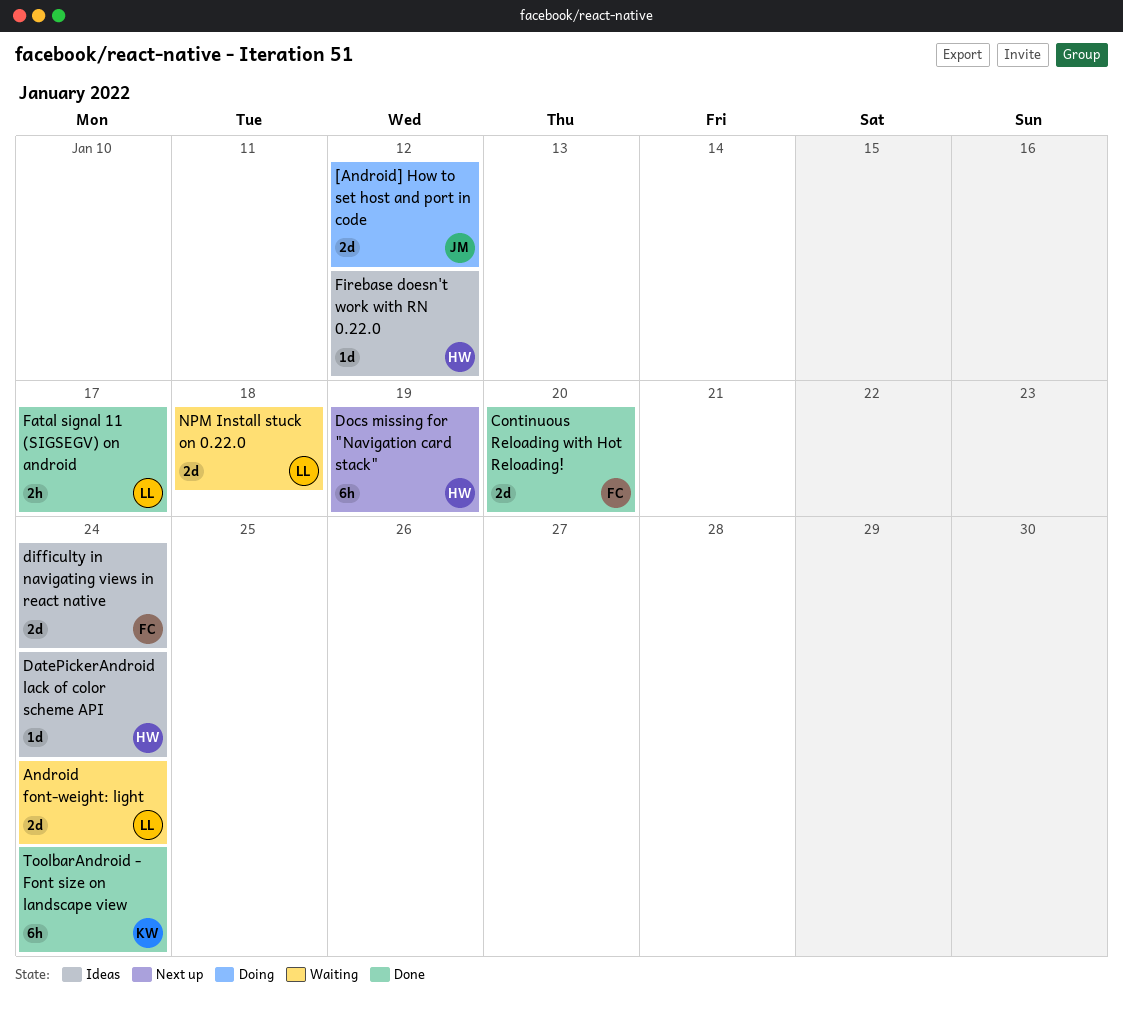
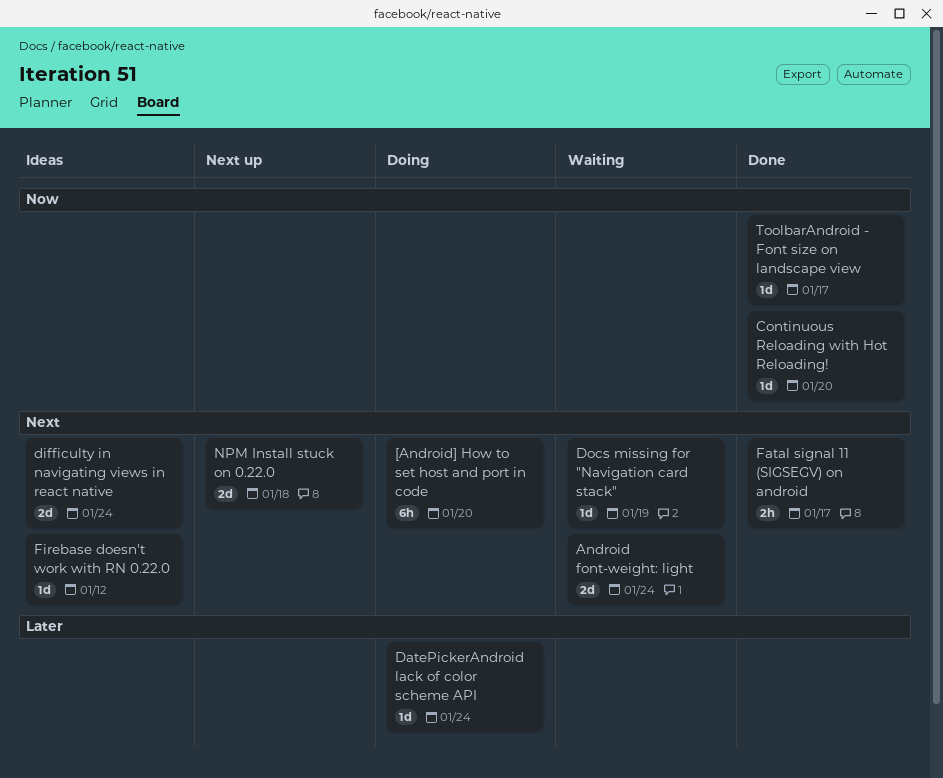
[Android] How to set host and port in code, estimate: 2d -> 6h
[Android] How to set host and port in code, due: Jan 12 -> Jan 20
Continuous Reloading with Hot Reloading!, estimate: 2d -> 1d
DatePickerAndroid lack of color scheme API, status: Ideas -> Doing
Docs missing for "Navigation card stack", status: Next up -> Waiting
Docs missing for "Navigation card stack", estimate: 6h -> 1d
NPM Install stuck on 0.22.0, status: Waiting -> Next up
ToolbarAndroid - Font size on landscape view, estimate: 6h -> 1d
ToolbarAndroid - Font size on landscape view, due: Jan 24 -> Jan 17

